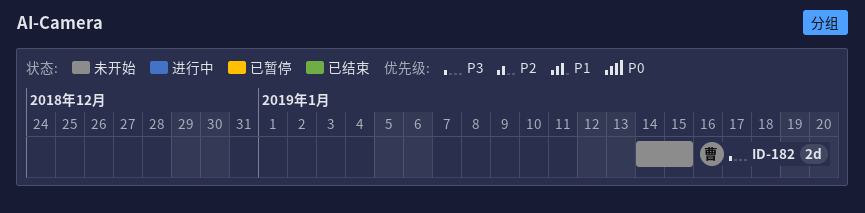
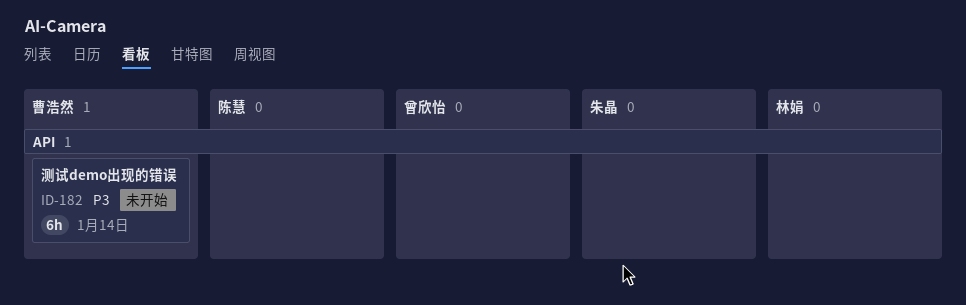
ID-182, estimate: 2d -> 6h
ID-182, due: Jan 15 -> Jan 14

